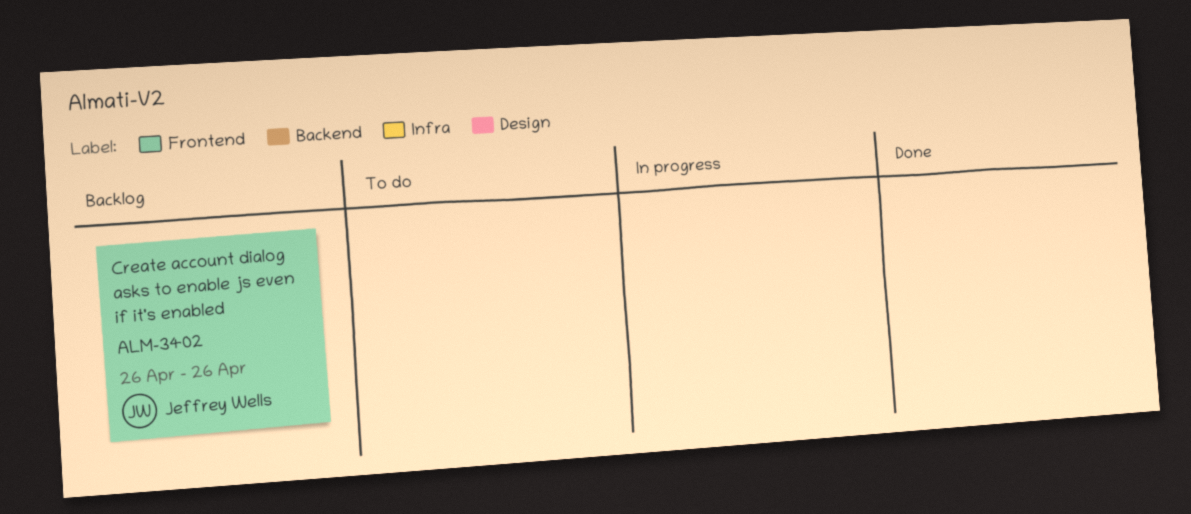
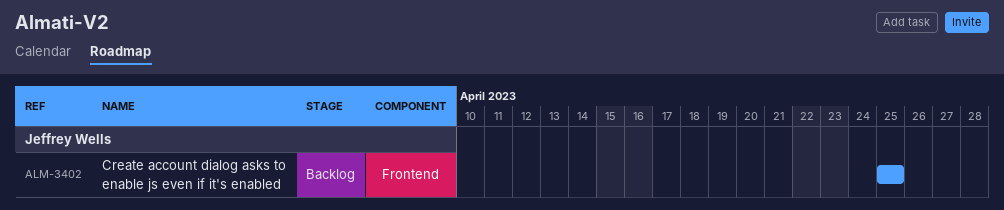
ALM-3402, start: Apr 26 -> Apr 25
ALM-3402, due: Apr 26 -> Apr 25

